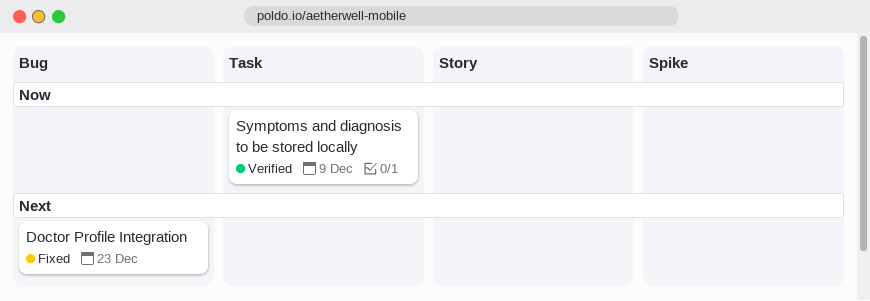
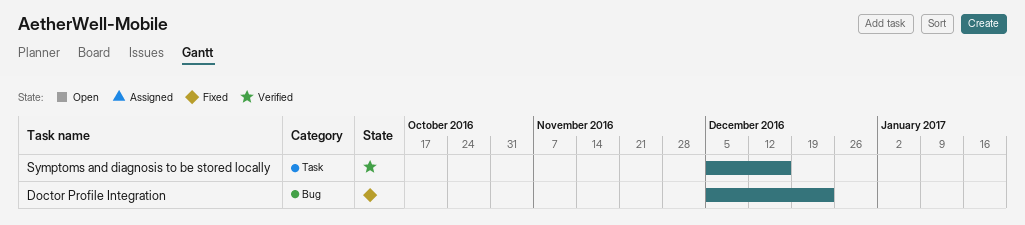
Symptoms and diagnosis to be stored locally, due: Dec 9 -> Dec 16

